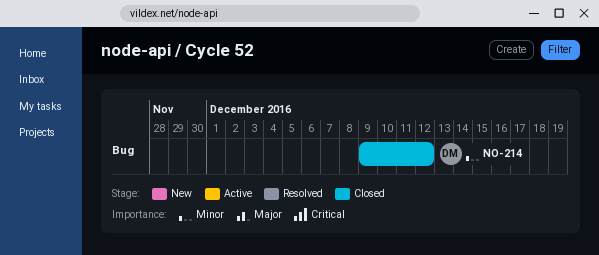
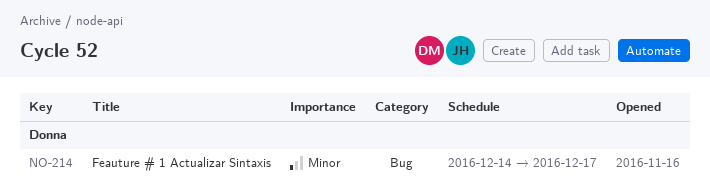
NO-214, start: Dec 9 -> Dec 14
NO-214, due: Dec 12 -> Dec 17

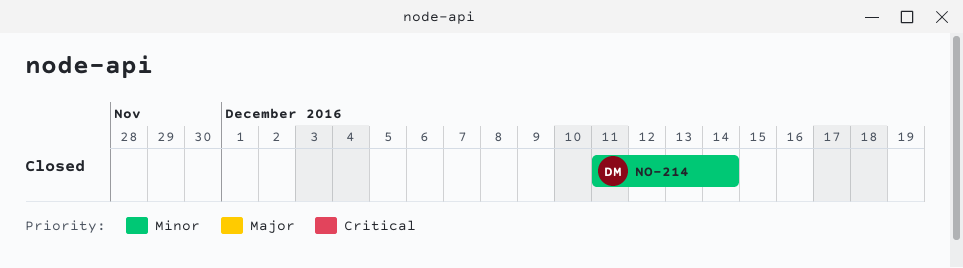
NO-214, start: Dec 14 -> Dec 11
NO-214, due: Dec 17 -> Dec 14

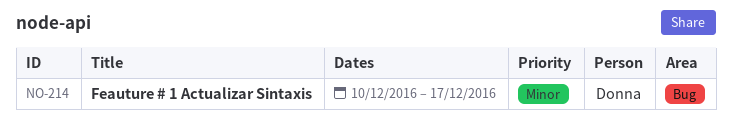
NO-214, start: Dec 11 -> Dec 10
NO-214, due: Dec 14 -> Dec 17

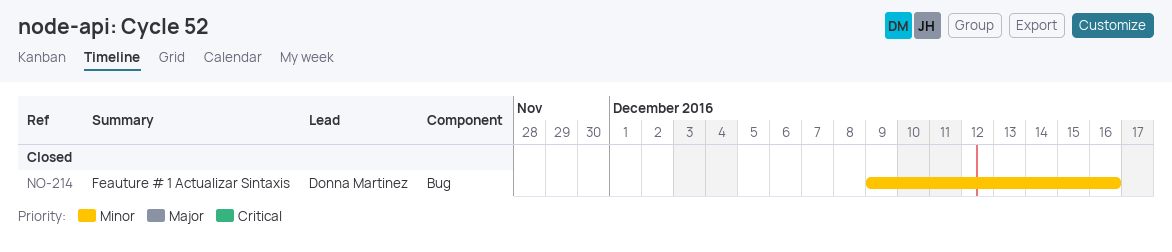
NO-214, start: Dec 10 -> Dec 9
NO-214, due: Dec 17 -> Dec 16

